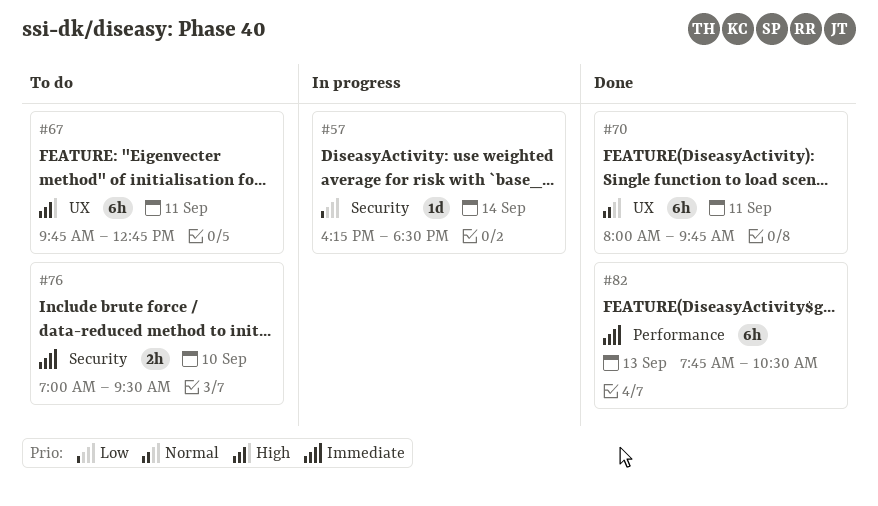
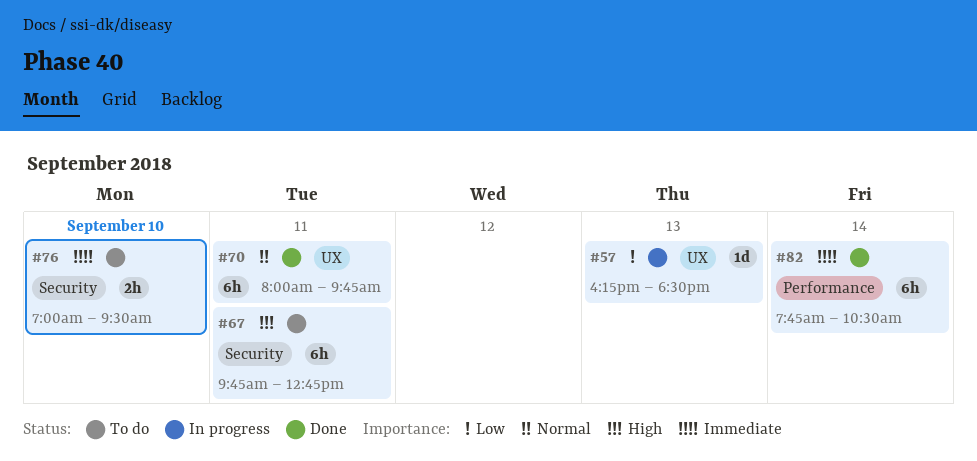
#57, label: Security -> UX
#57, day: Sep 14 -> Sep 13
#67, label: UX -> Security
#82, day: Sep 13 -> Sep 14

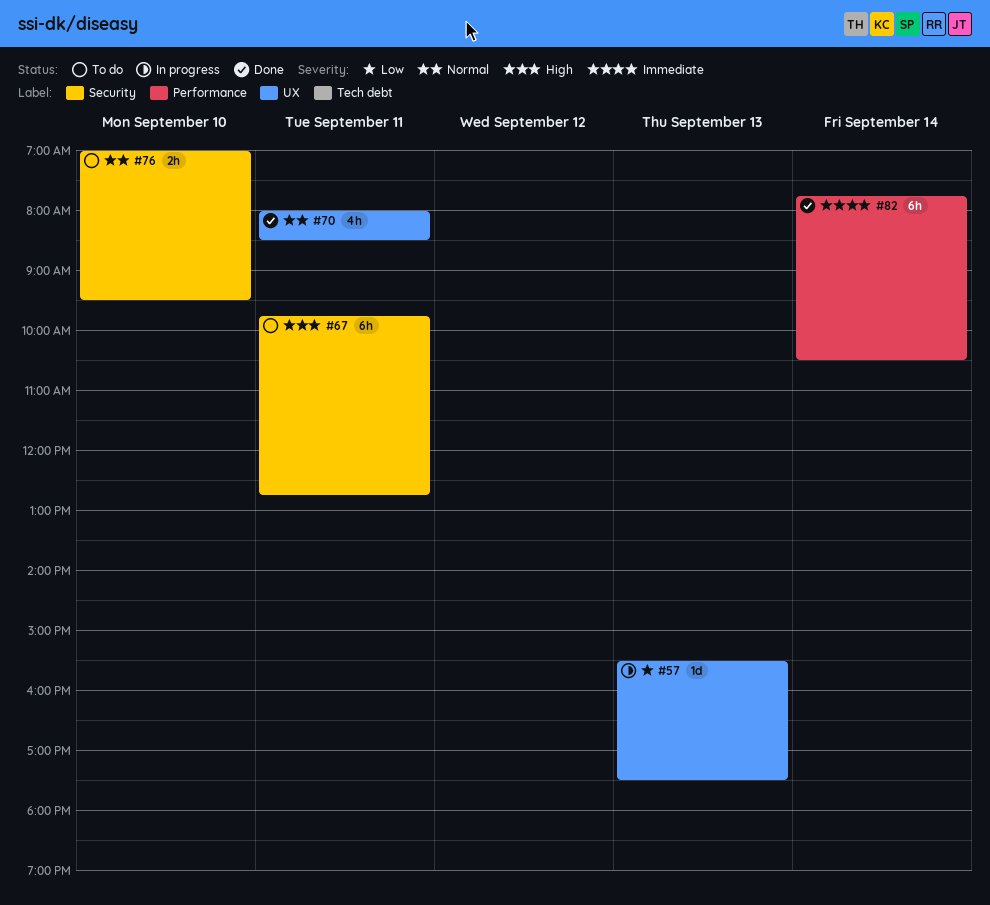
#57, begins: 16:15 -> 15:30
#57, ends: 18:30 -> 17:30
#70, estimate: 6h -> 4h
#70, ends: 09:45 -> 08:30
#76, priority: Immediate -> Normal

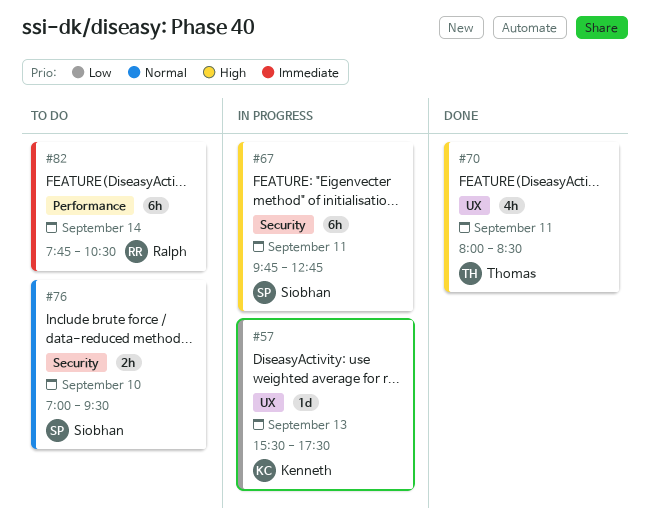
#67, status: To do -> In progress
#70, priority: Normal -> High
#82, status: Done -> To do

